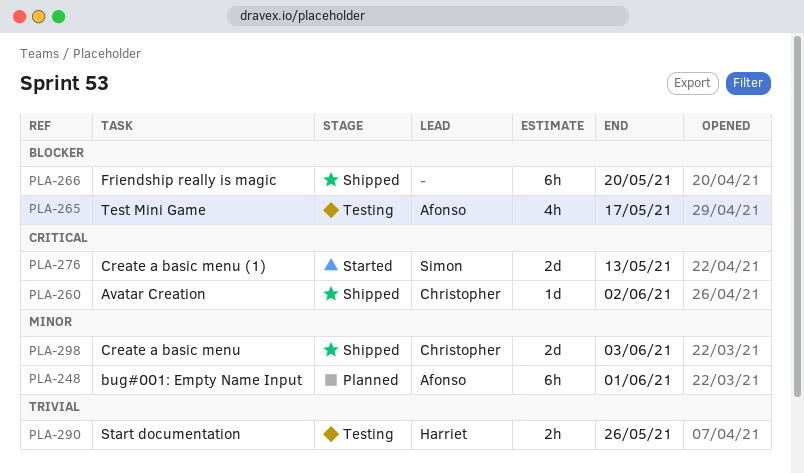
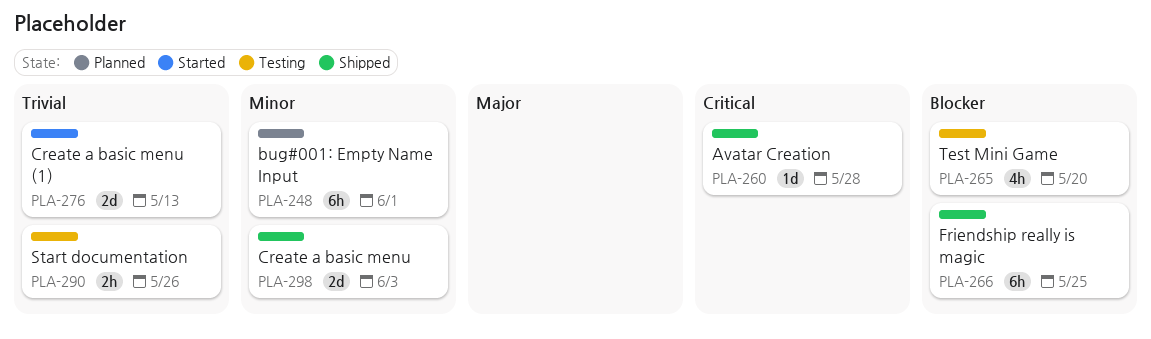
PLA-260, due: Jun 2 -> May 28
PLA-265, due: May 17 -> May 20
PLA-266, due: May 20 -> May 25
PLA-276, priority: Critical -> Trivial

